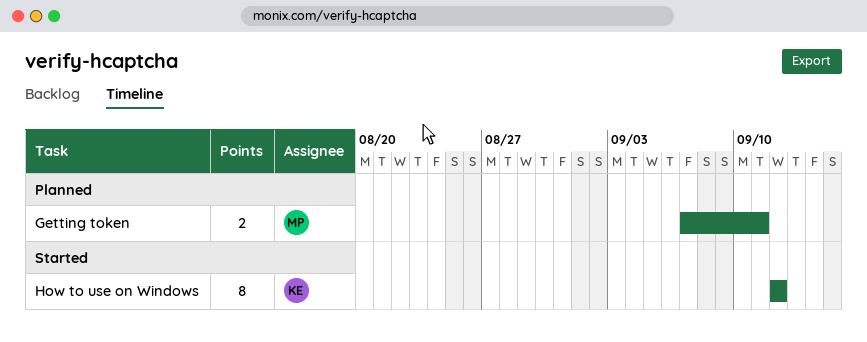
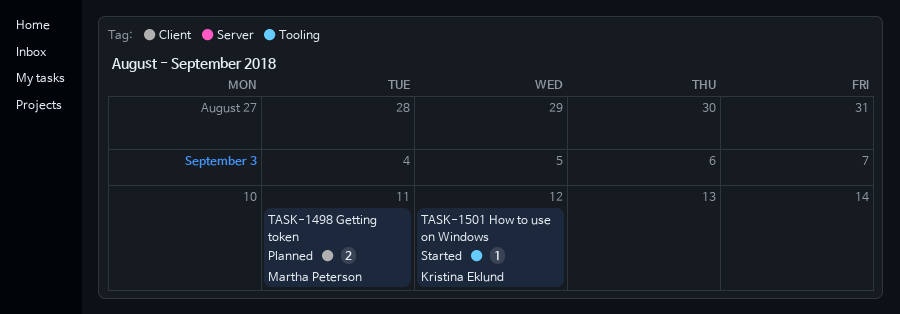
How to use on Windows, estimate: 8 -> 1

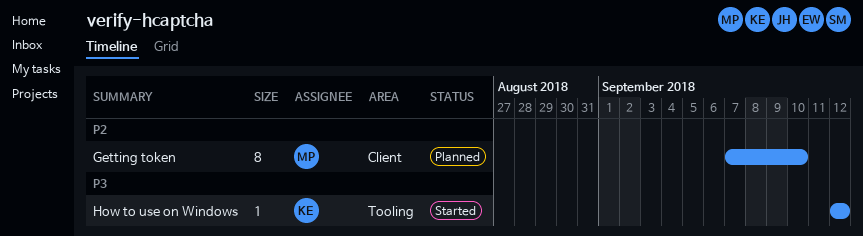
Getting token, estimate: 2 -> 8
Getting token, due: Sep 11 -> Sep 10

